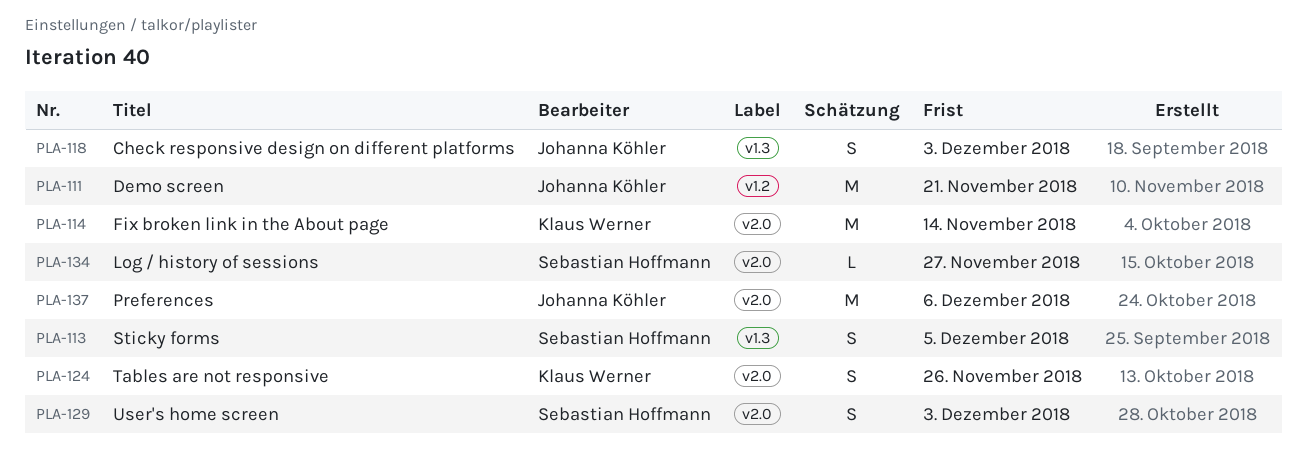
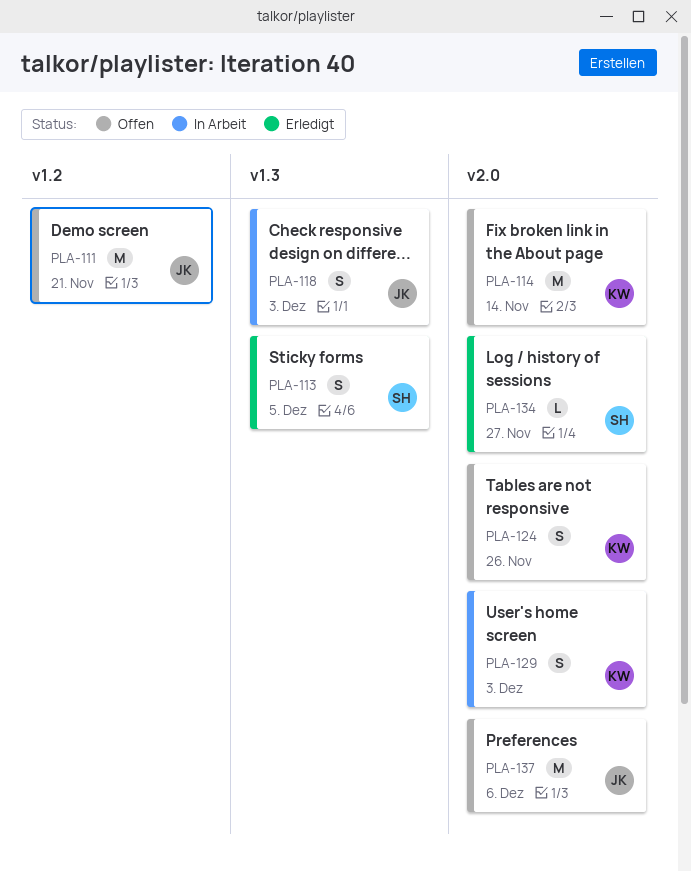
PLA-129, owner: Sebastian Hoffmann -> Klaus Werner

